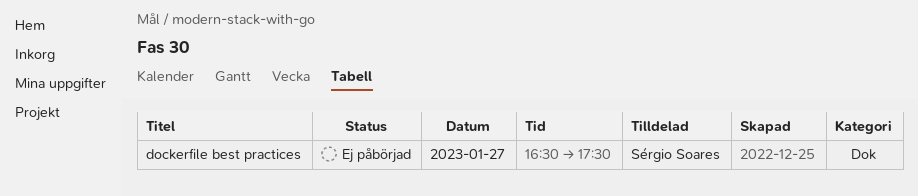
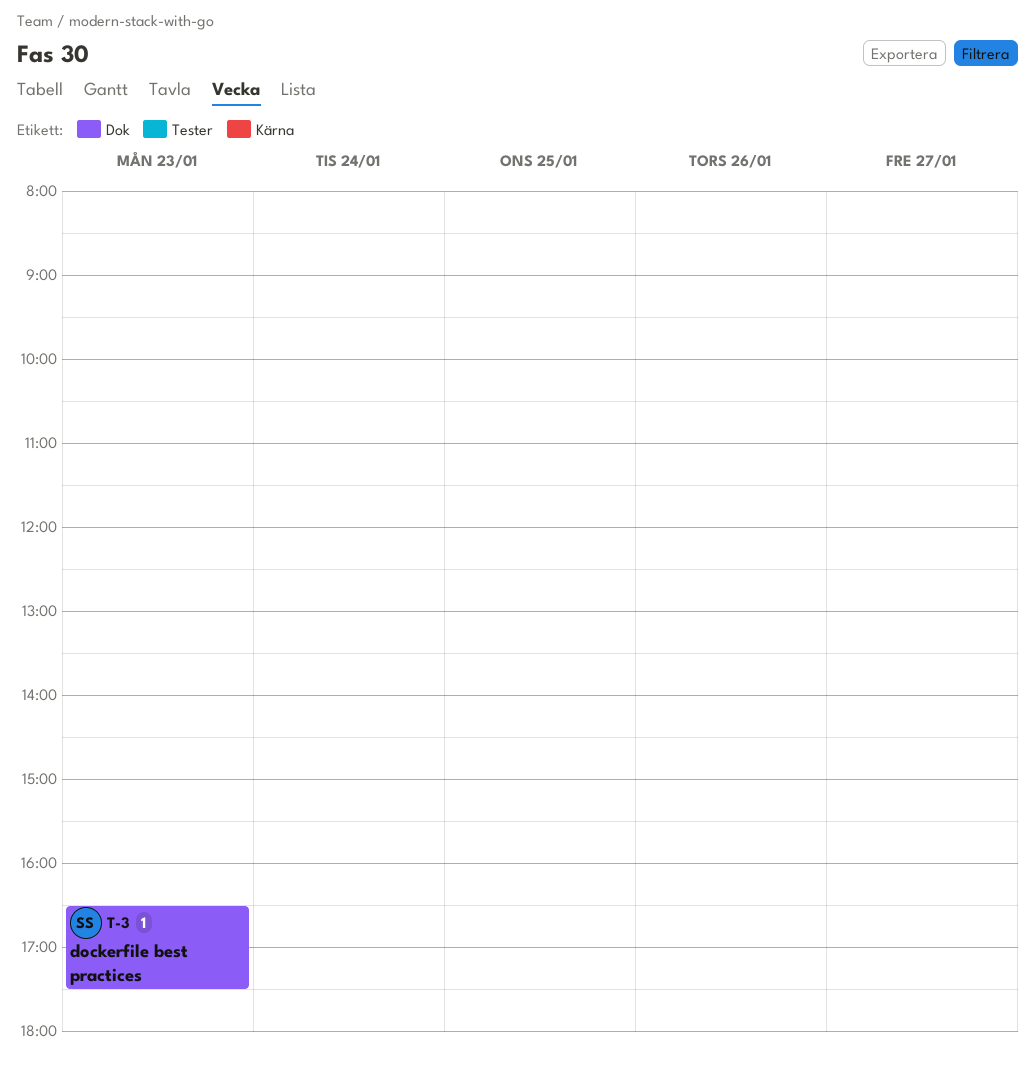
dockerfile best practices, day: Jan 27 -> Jan 23

